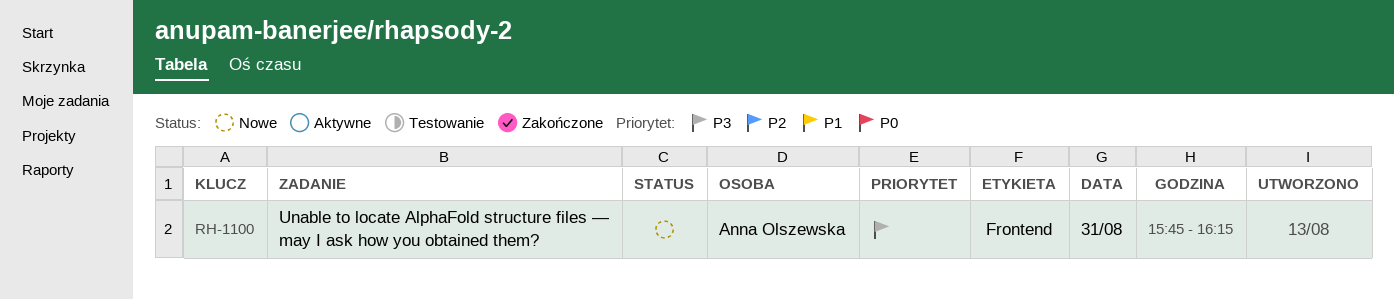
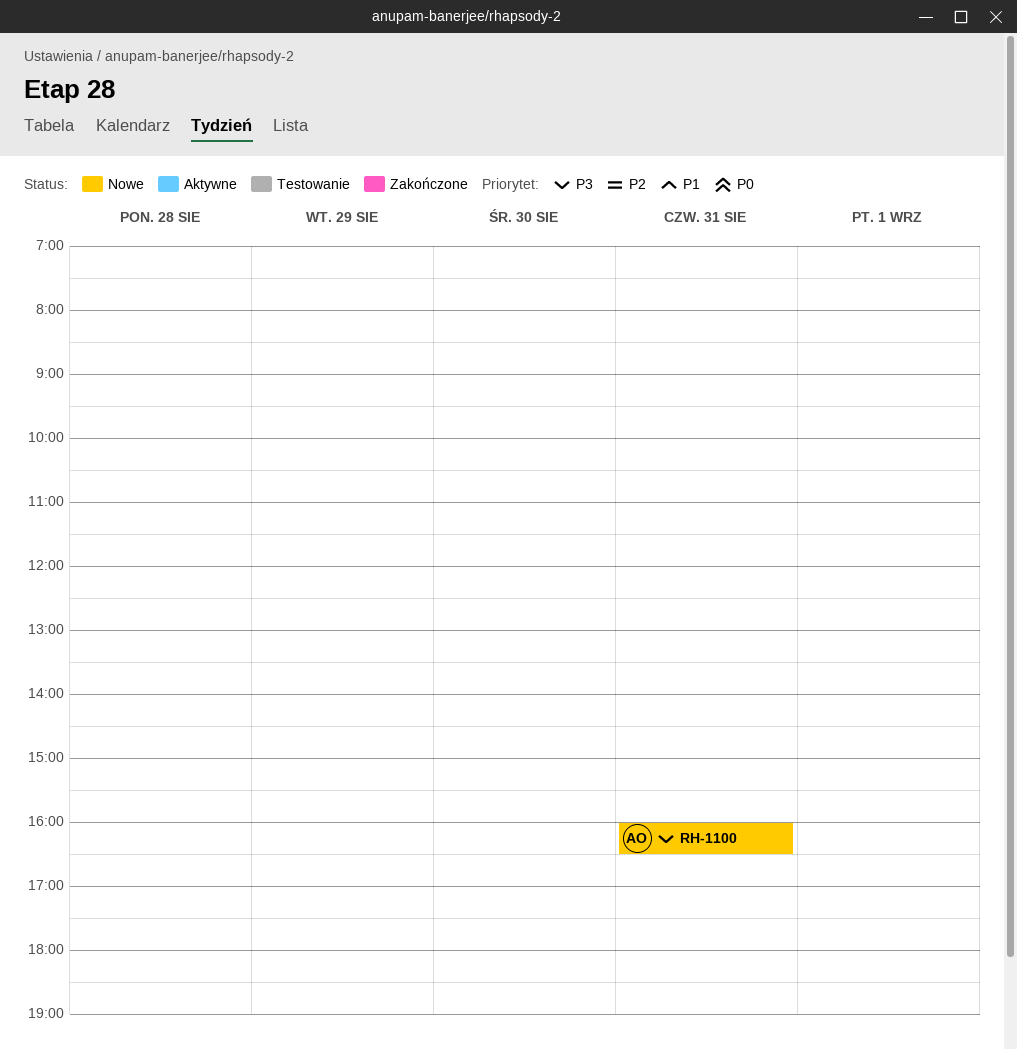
RH-1100, begins: 15:45 -> 16:00
RH-1100, ends: 16:15 -> 16:30

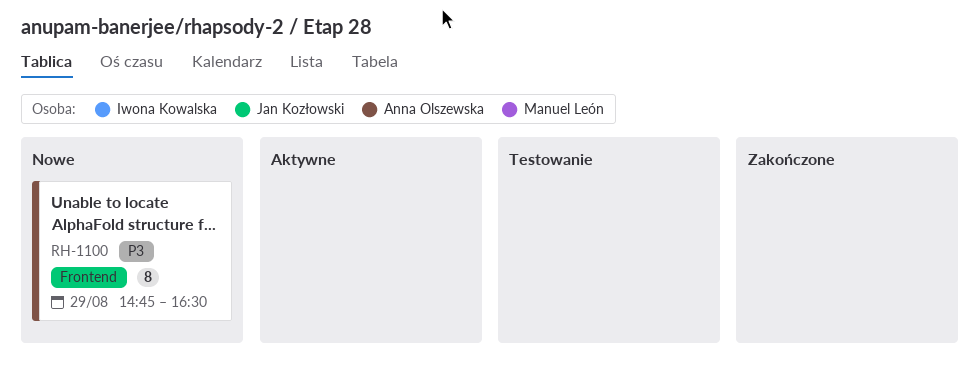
RH-1100, day: Aug 31 -> Aug 29
RH-1100, begins: 16:00 -> 14:45

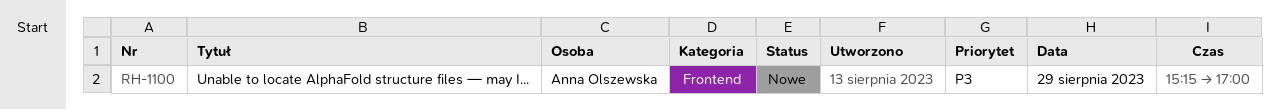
RH-1100, begins: 14:45 -> 15:15
RH-1100, ends: 16:30 -> 17:00

